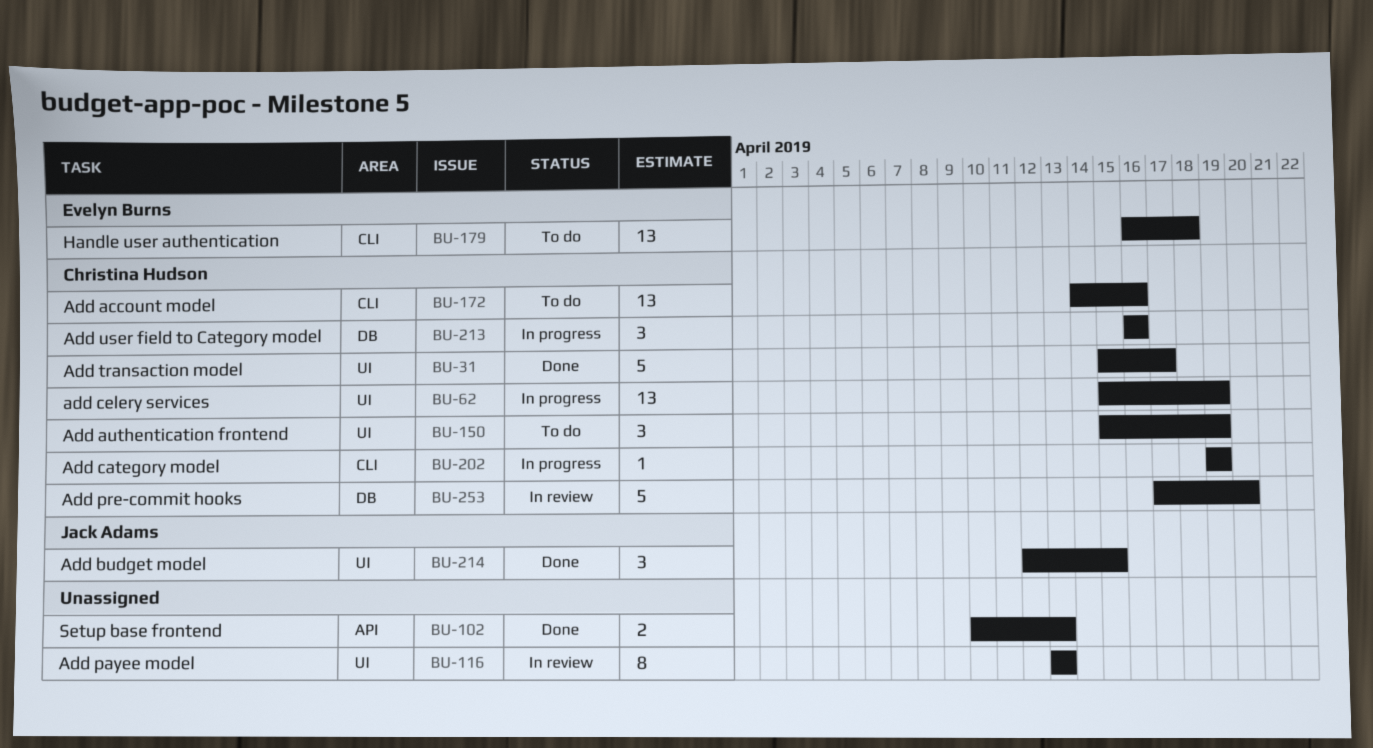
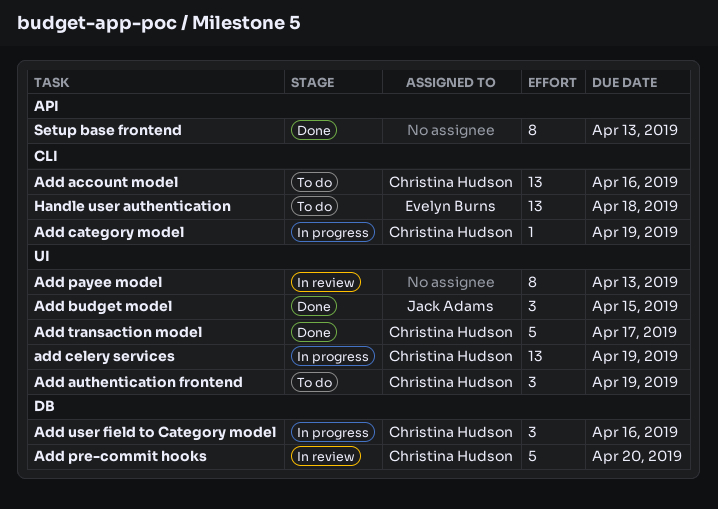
Setup base frontend, estimate: 2 -> 8

